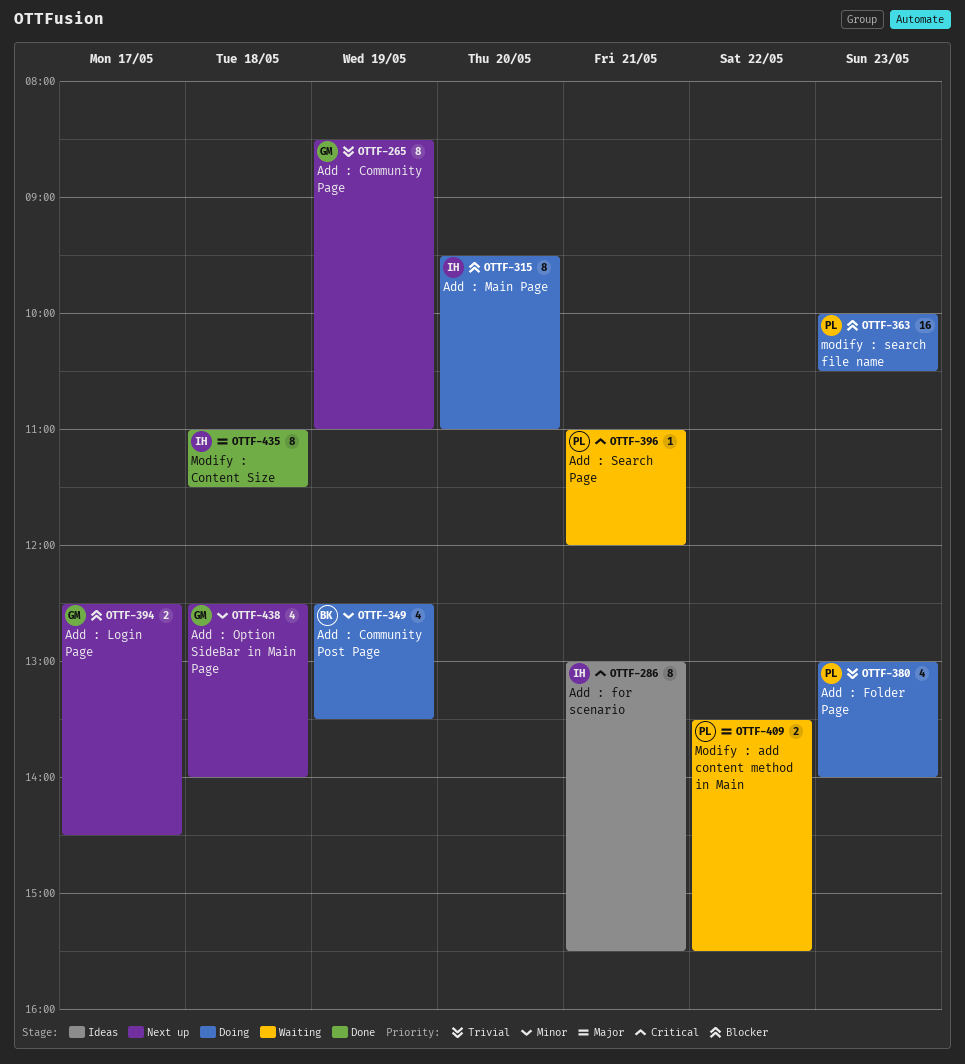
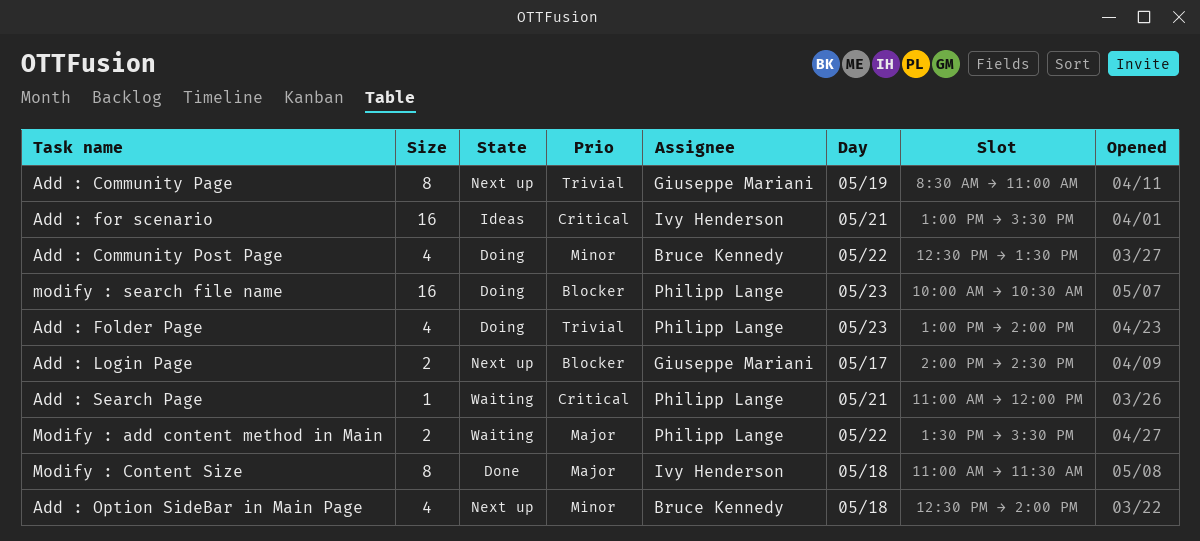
Add : Community Post Page, day: May 19 -> May 22
Add : for scenario, estimate: 8 -> 16
Add : Login Page, begins: 12:30 -> 14:00
Add : Main Page: present -> none
Add : Option SideBar in Main Page, owner: Giuseppe Mariani -> Bruce Kennedy

